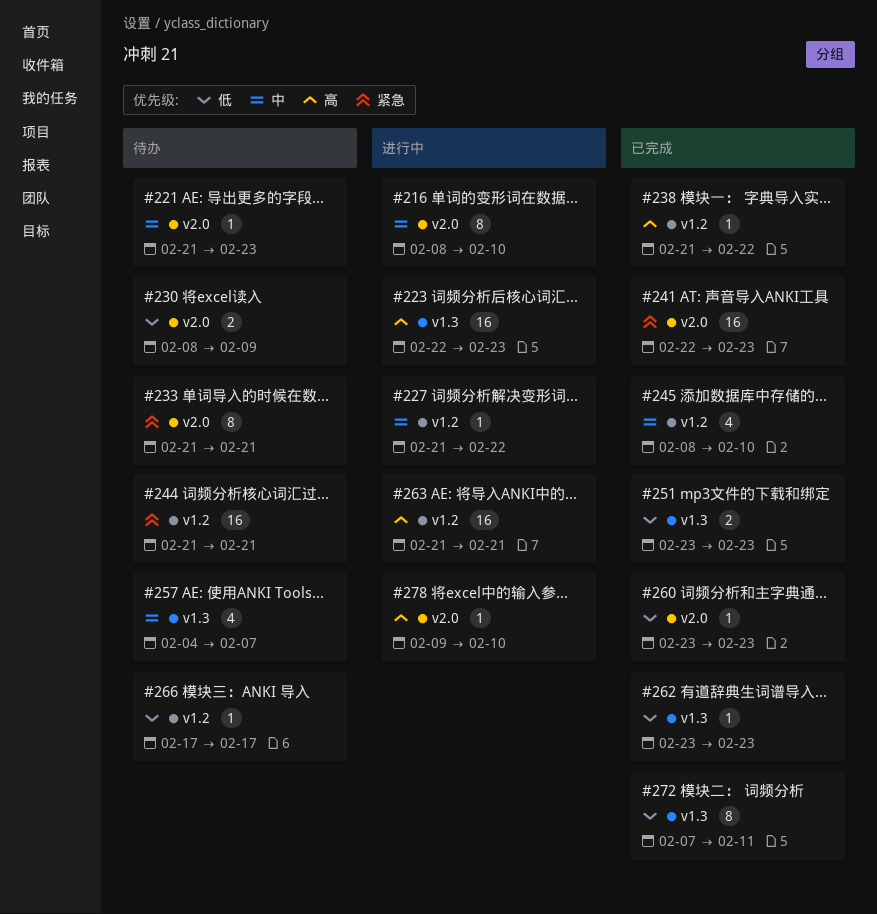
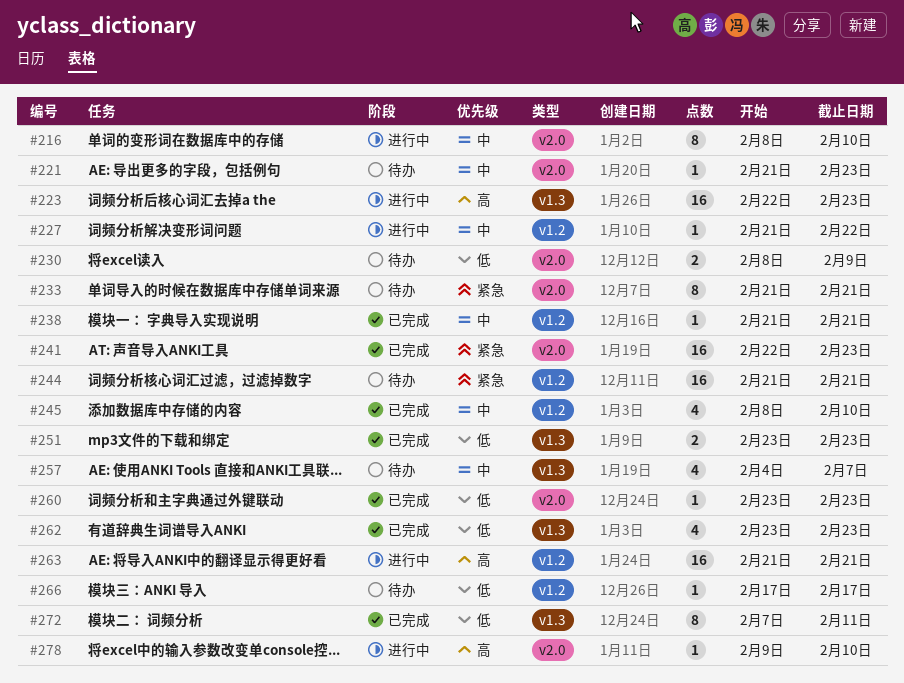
#238, priority: 高 -> 中
#238, due: Feb 22 -> Feb 21
#262, estimate: 1 -> 4

